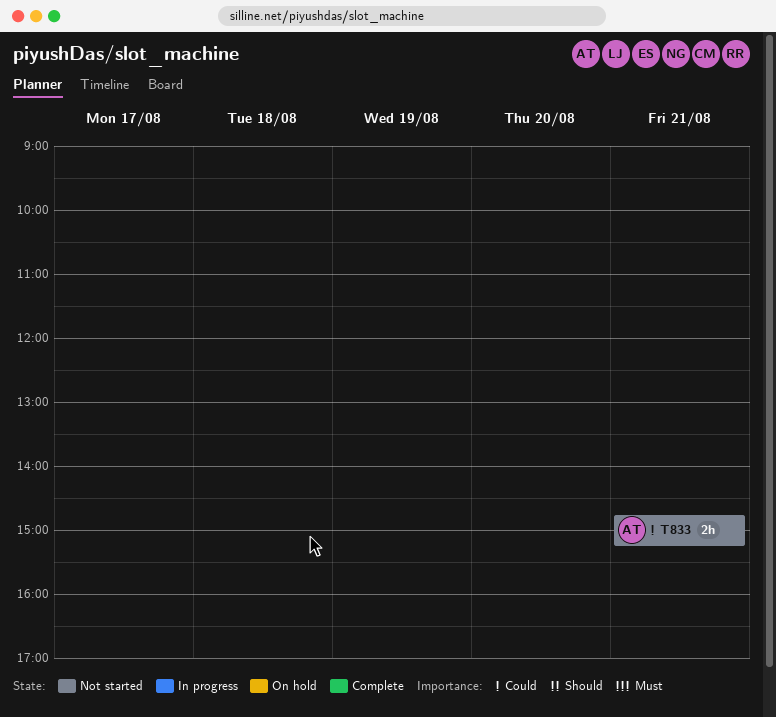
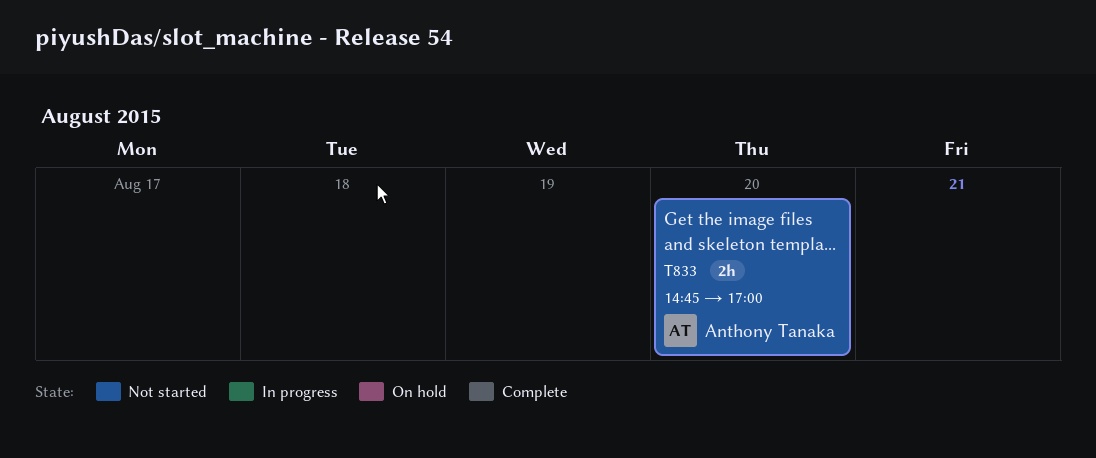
T833, day: Aug 21 -> Aug 20
T833, ends: 15:15 -> 17:00

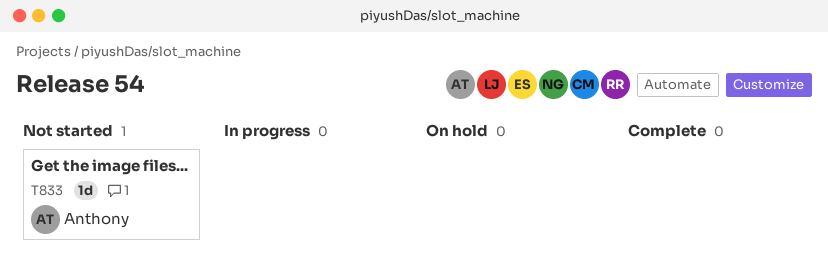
T833, estimate: 2h -> 1d

